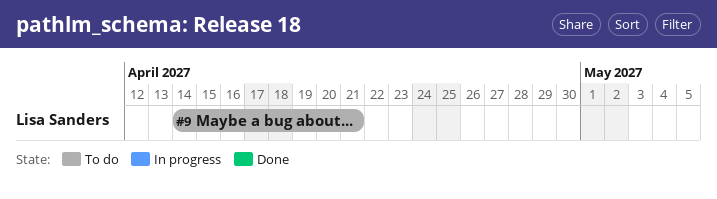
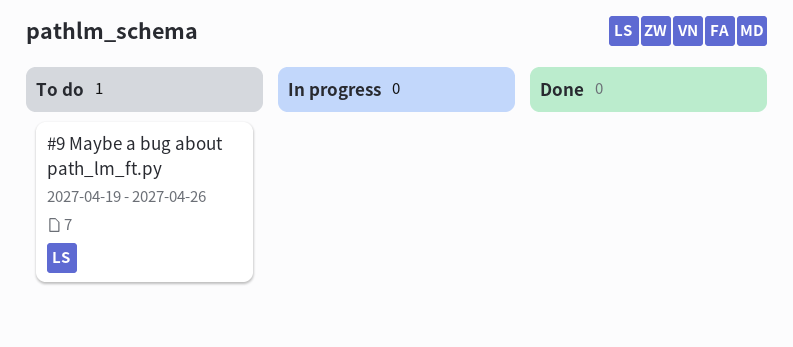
#9, start: Apr 14 -> Apr 19
#9, due: Apr 21 -> Apr 26

